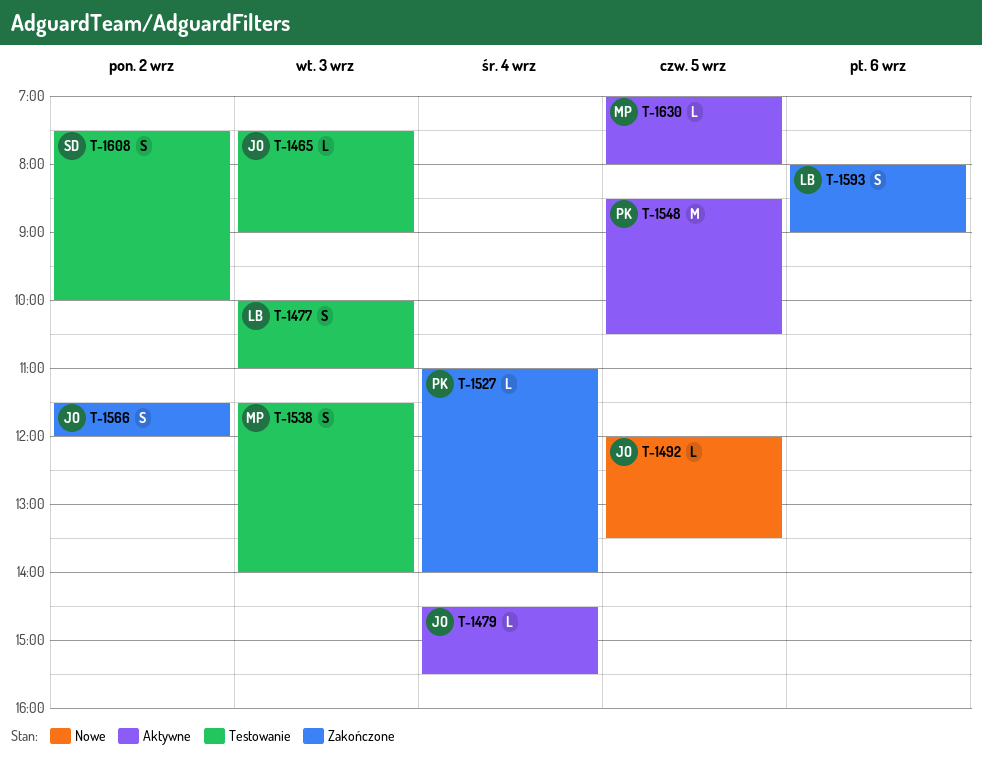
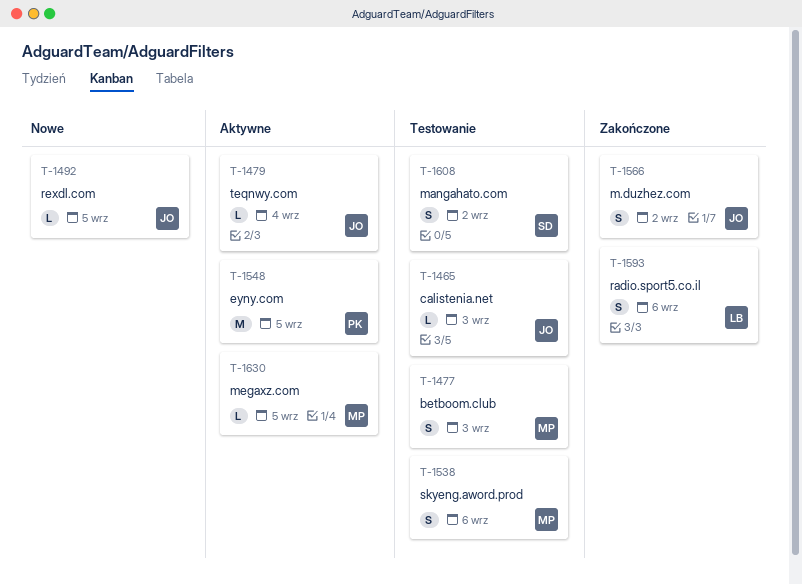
T-1477, owner: LB -> MP
T-1527: present -> none
T-1538, day: Sep 3 -> Sep 6

